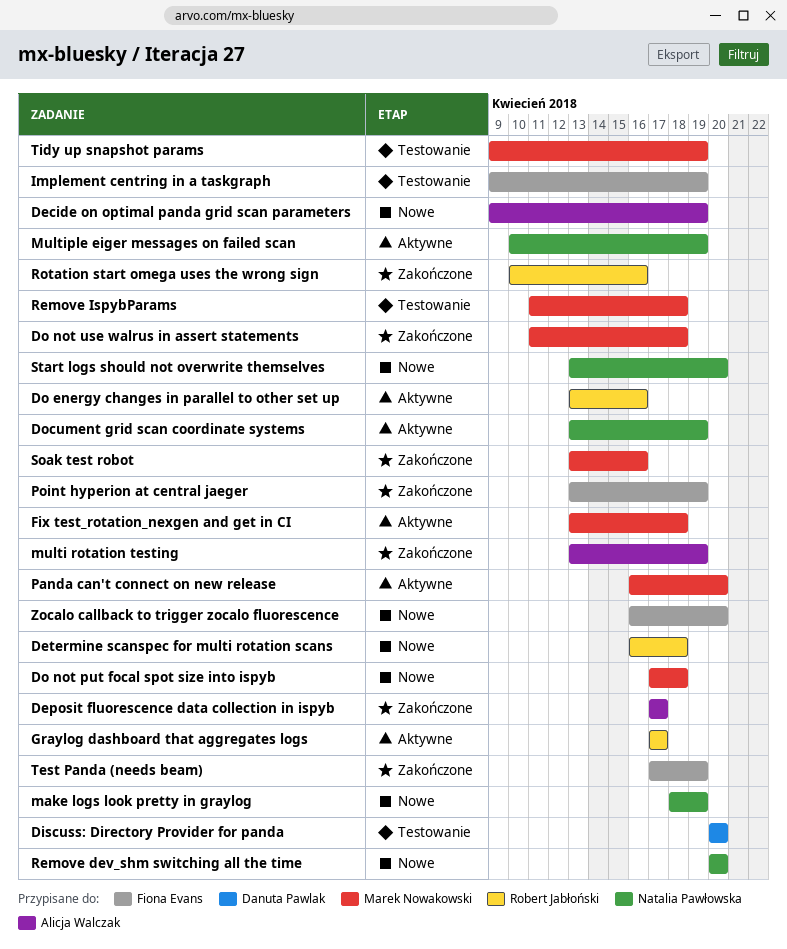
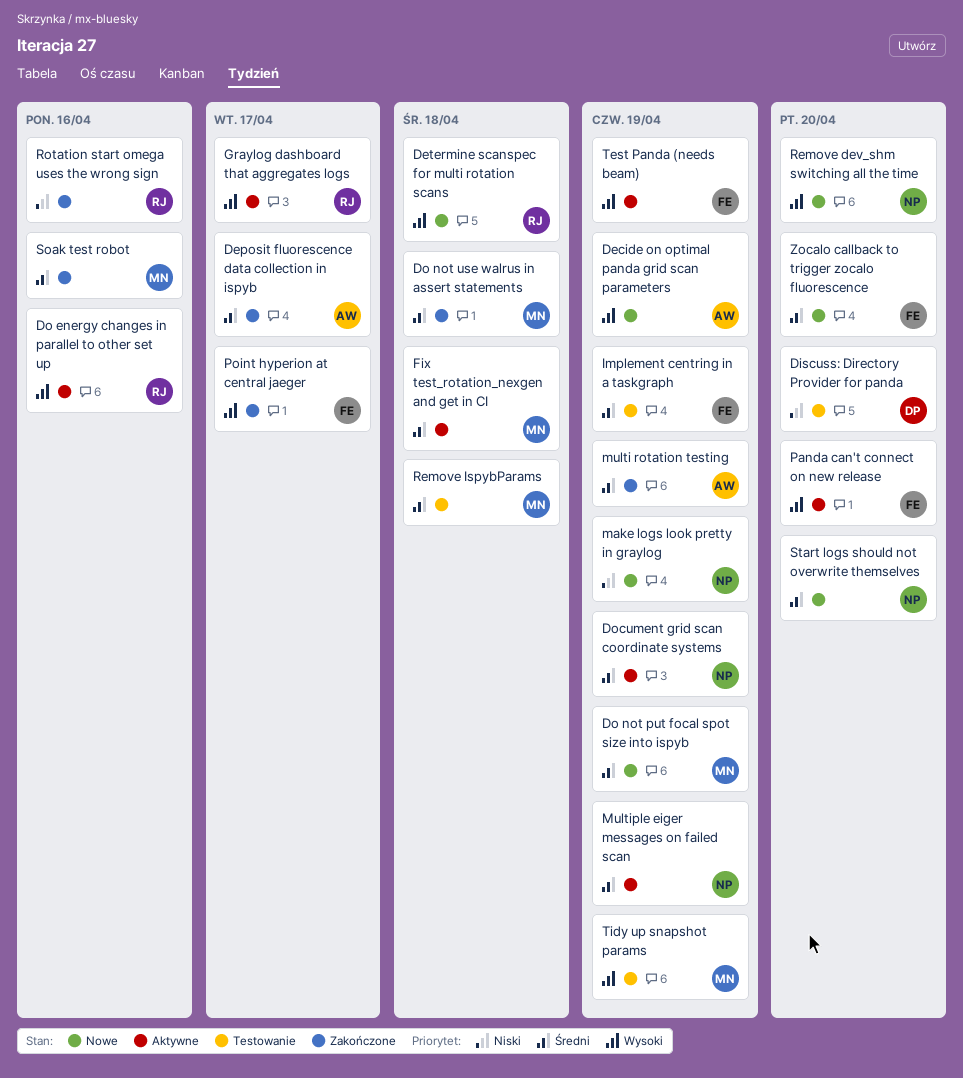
Do not put focal spot size into ispyb, due: Apr 18 -> Apr 19
Panda can't connect on new release, owner: Marek Nowakowski -> Fiona Evans
Point hyperion at central jaeger, due: Apr 19 -> Apr 17
Test Panda (needs beam), status: Zakończone -> Aktywne

